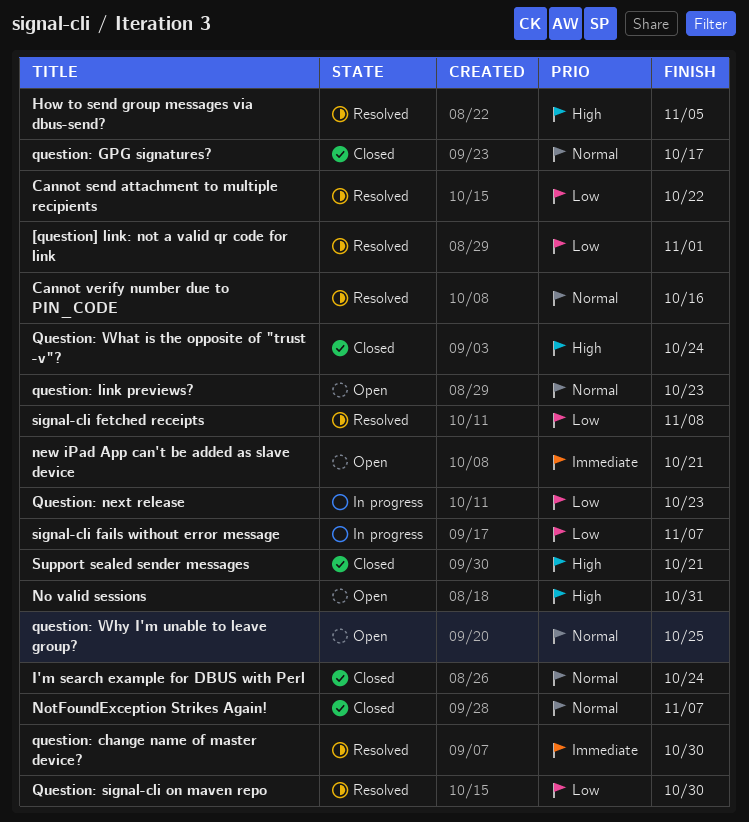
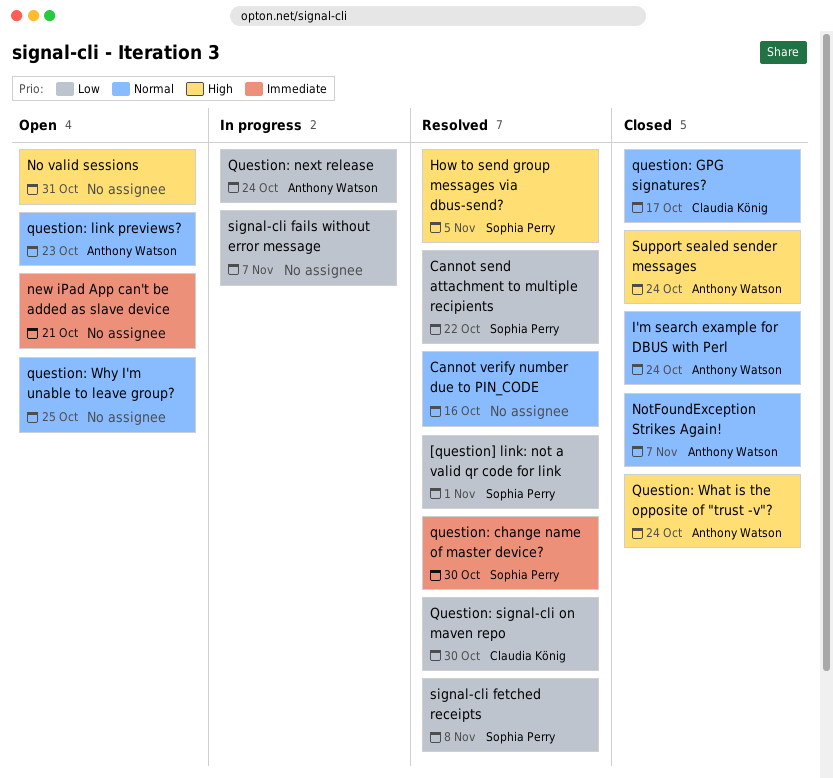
Question: next release, due: Oct 23 -> Oct 24
Support sealed sender messages, due: Oct 21 -> Oct 24

